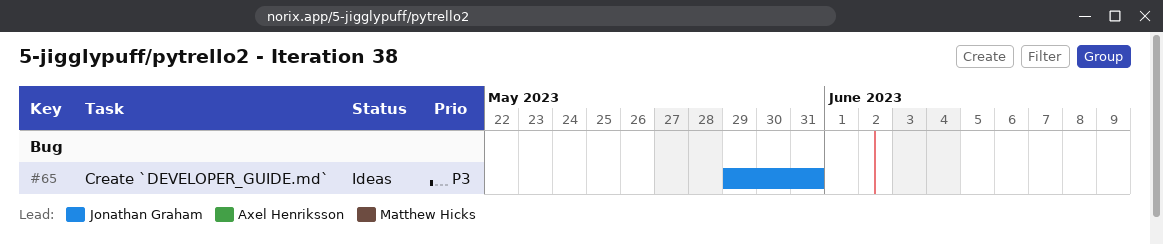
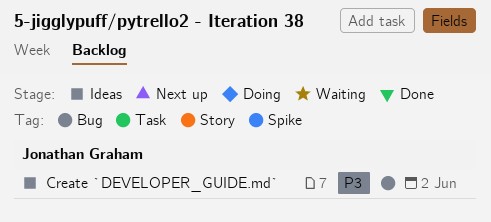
Create `DEVELOPER_GUIDE.md`, due: May 31 -> Jun 2

